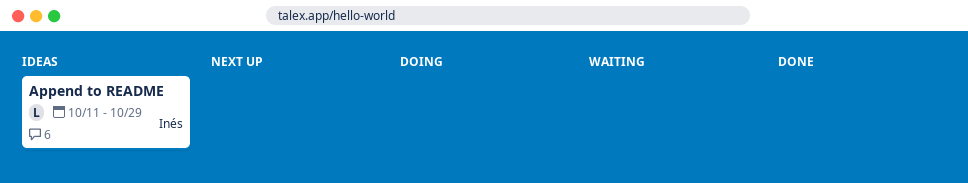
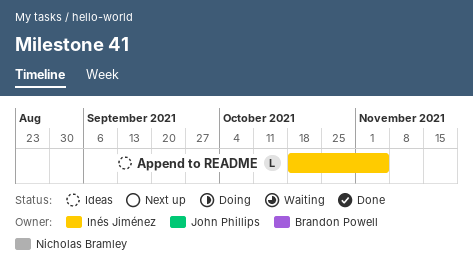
Append to README, start: Oct 11 -> Oct 18
Append to README, due: Oct 29 -> Nov 5

